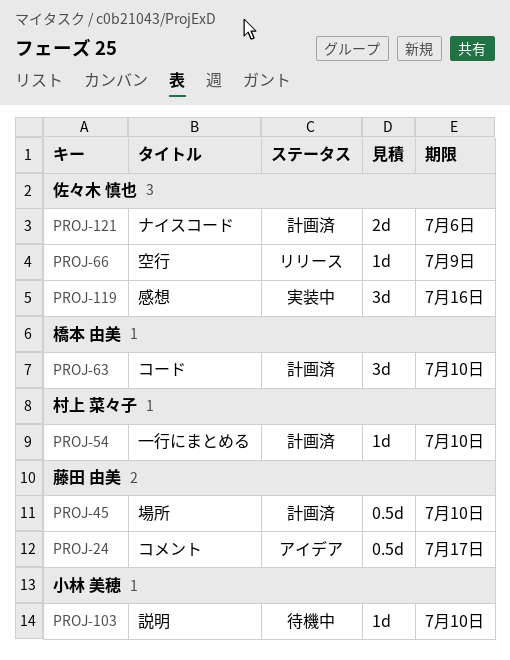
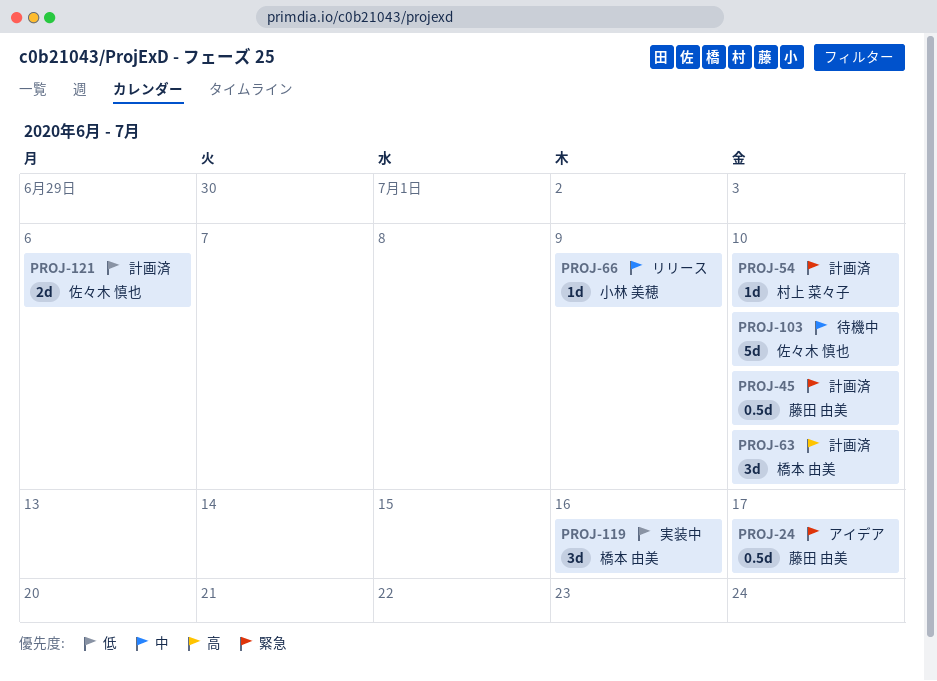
PROJ-66, owner: 佐々木 慎也 -> 小林 美穂
PROJ-103, owner: 小林 美穂 -> 佐々木 慎也
PROJ-103, estimate: 1d -> 5d
PROJ-119, owner: 佐々木 慎也 -> 橋本 由美

